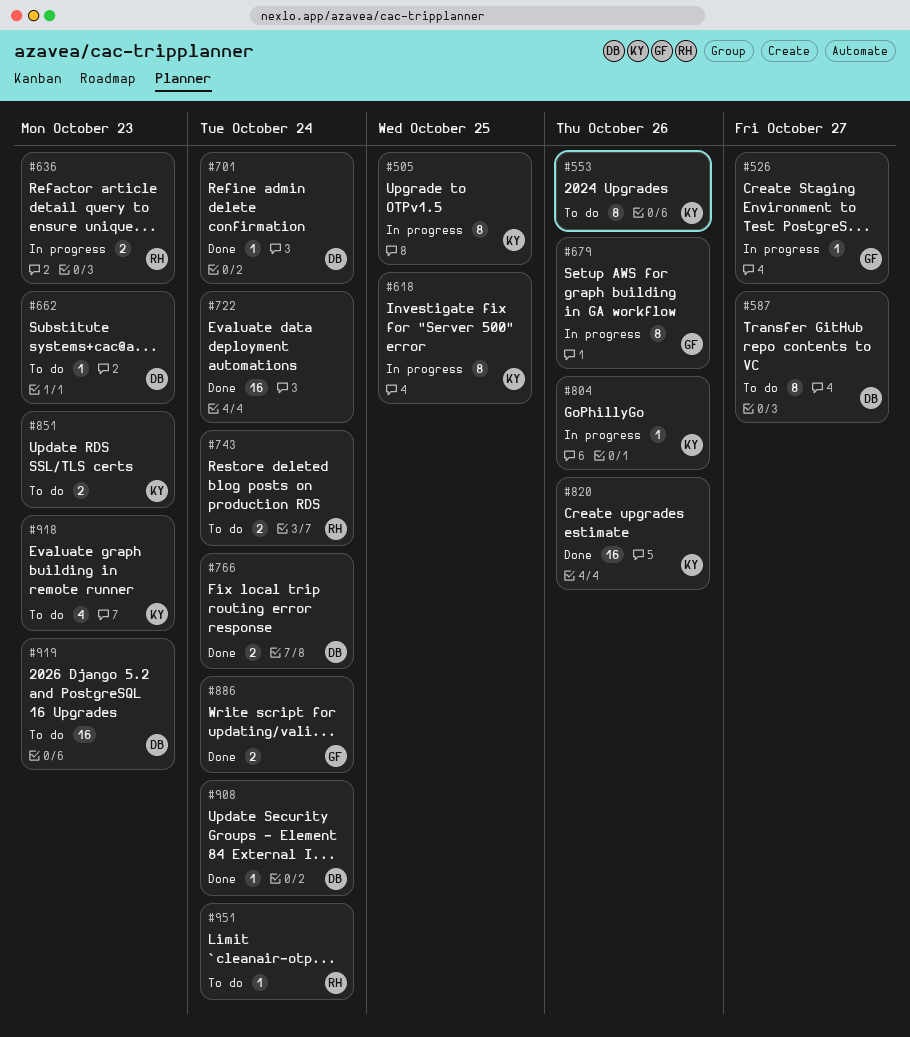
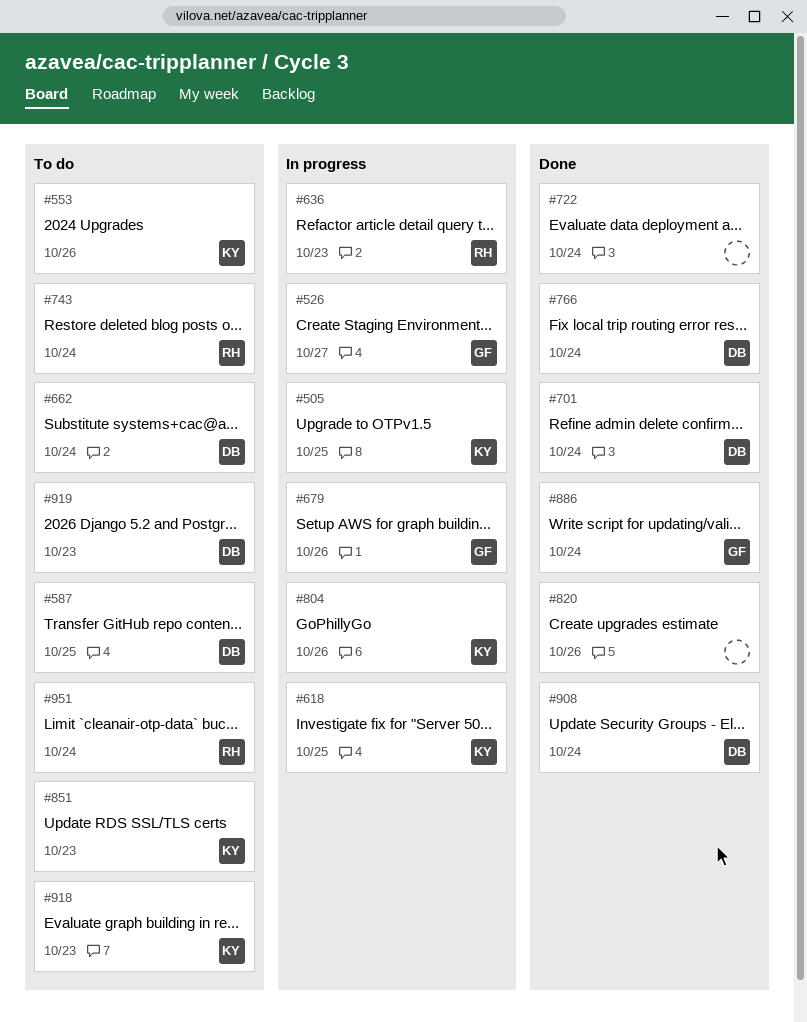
#587, due: Oct 27 -> Oct 25
#662, due: Oct 23 -> Oct 24
#820, owner: KY -> none

